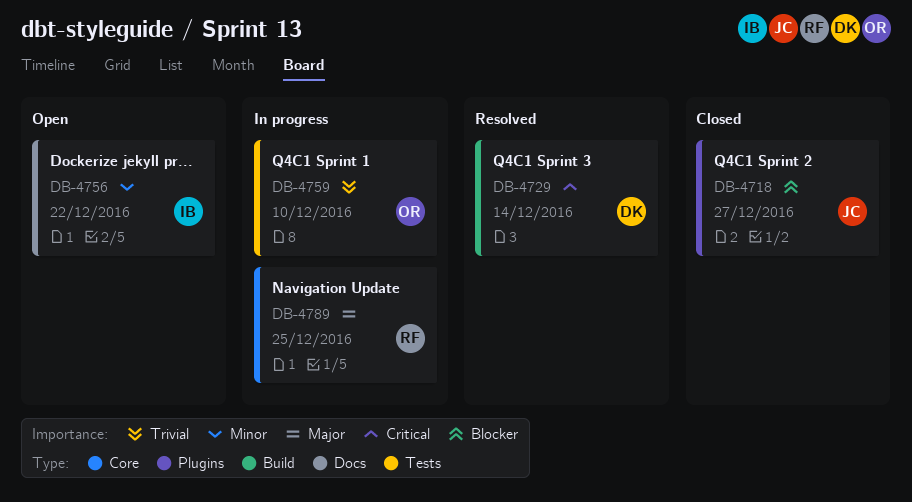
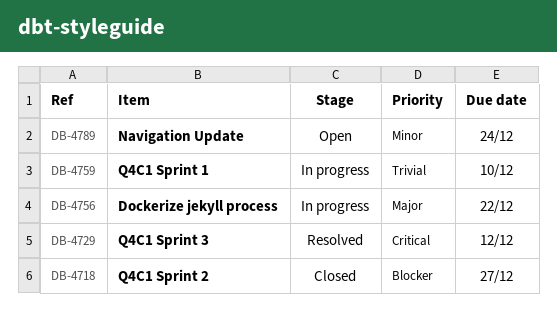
DB-4729, due: Dec 14 -> Dec 12
DB-4756, status: Open -> In progress
DB-4756, priority: Minor -> Major
DB-4789, status: In progress -> Open
DB-4789, priority: Major -> Minor
DB-4789, due: Dec 25 -> Dec 24

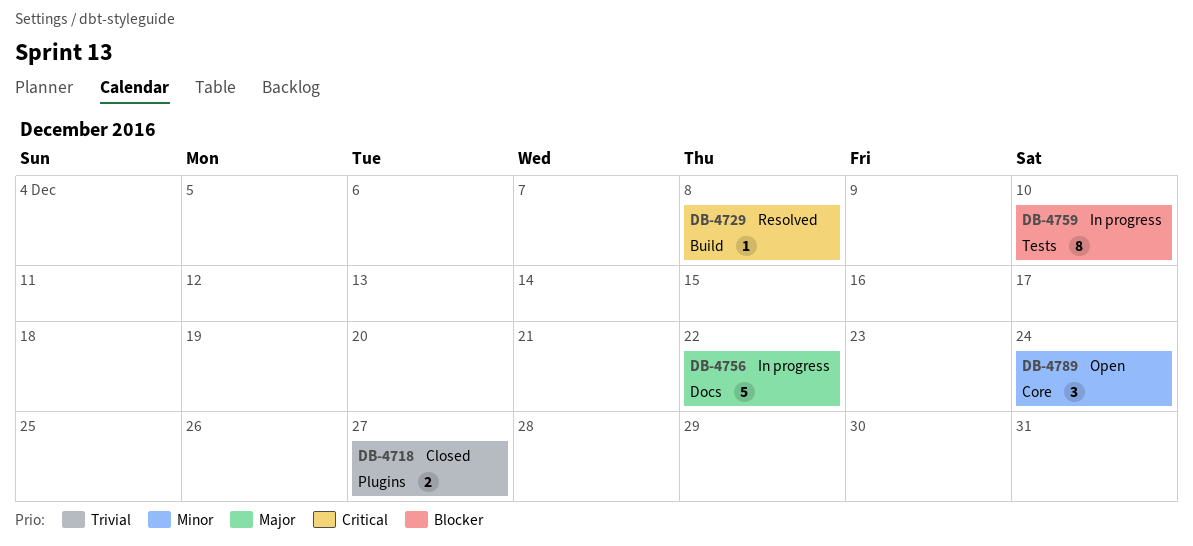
DB-4718, priority: Blocker -> Trivial
DB-4729, due: Dec 12 -> Dec 8
DB-4759, priority: Trivial -> Blocker

